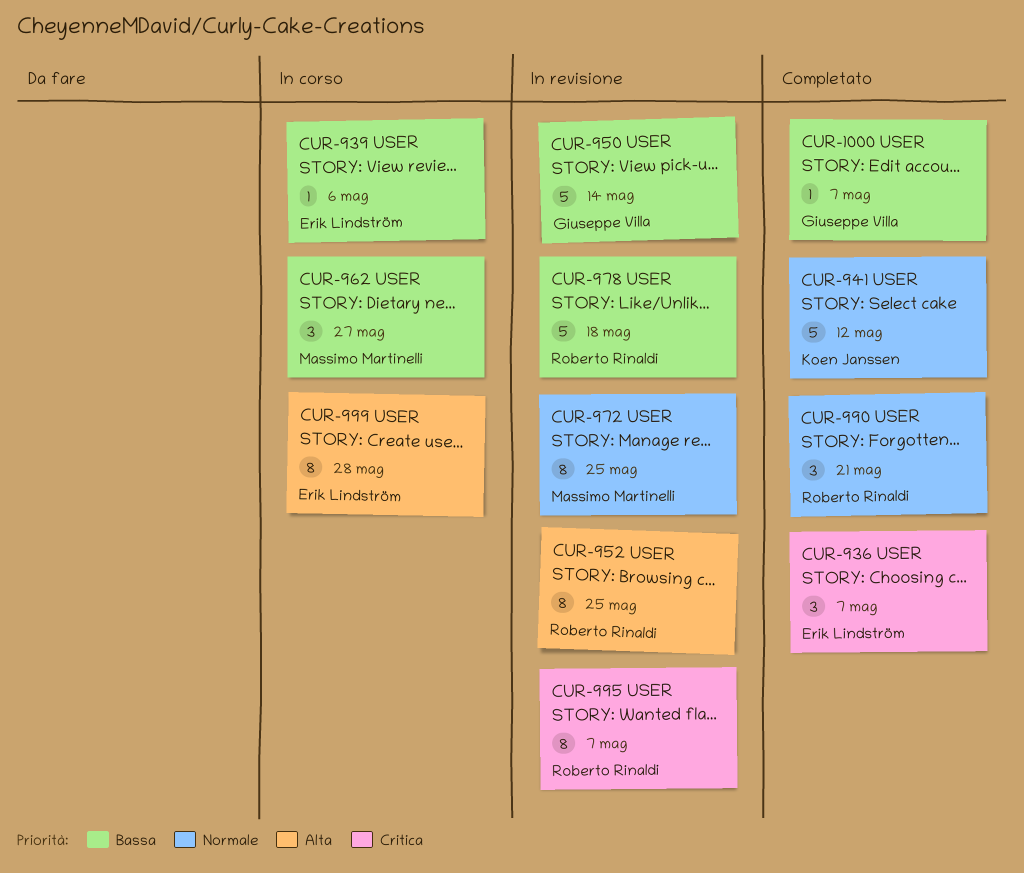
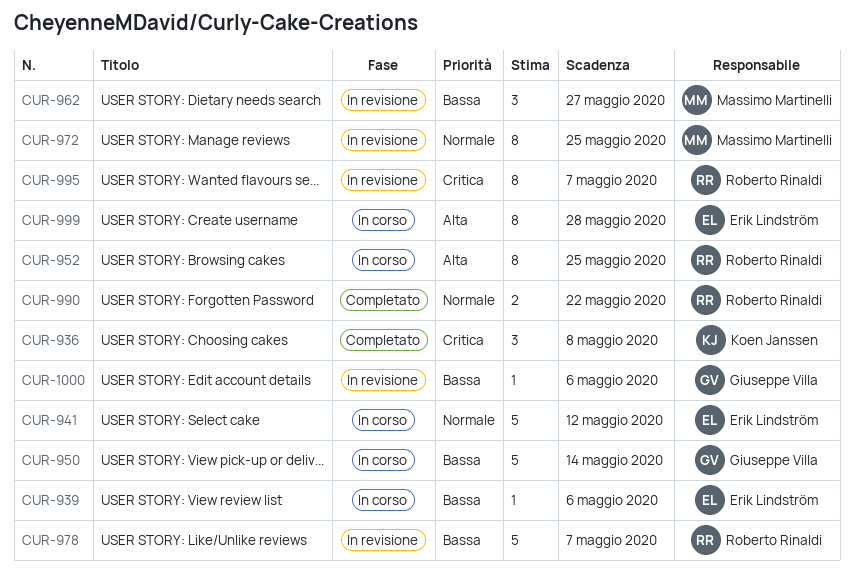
CUR-936, owner: Erik Lindström -> Koen Janssen
CUR-936, due: May 7 -> May 8
CUR-941, status: Completato -> In corso
CUR-941, owner: Koen Janssen -> Erik Lindström
CUR-950, status: In revisione -> In corso
CUR-952, status: In revisione -> In corso
CUR-962, status: In corso -> In revisione
CUR-978, due: May 18 -> May 7
CUR-990, estimate: 3 -> 2
CUR-990, due: May 21 -> May 22
CUR-1000, status: Completato -> In revisione
CUR-1000, due: May 7 -> May 6

